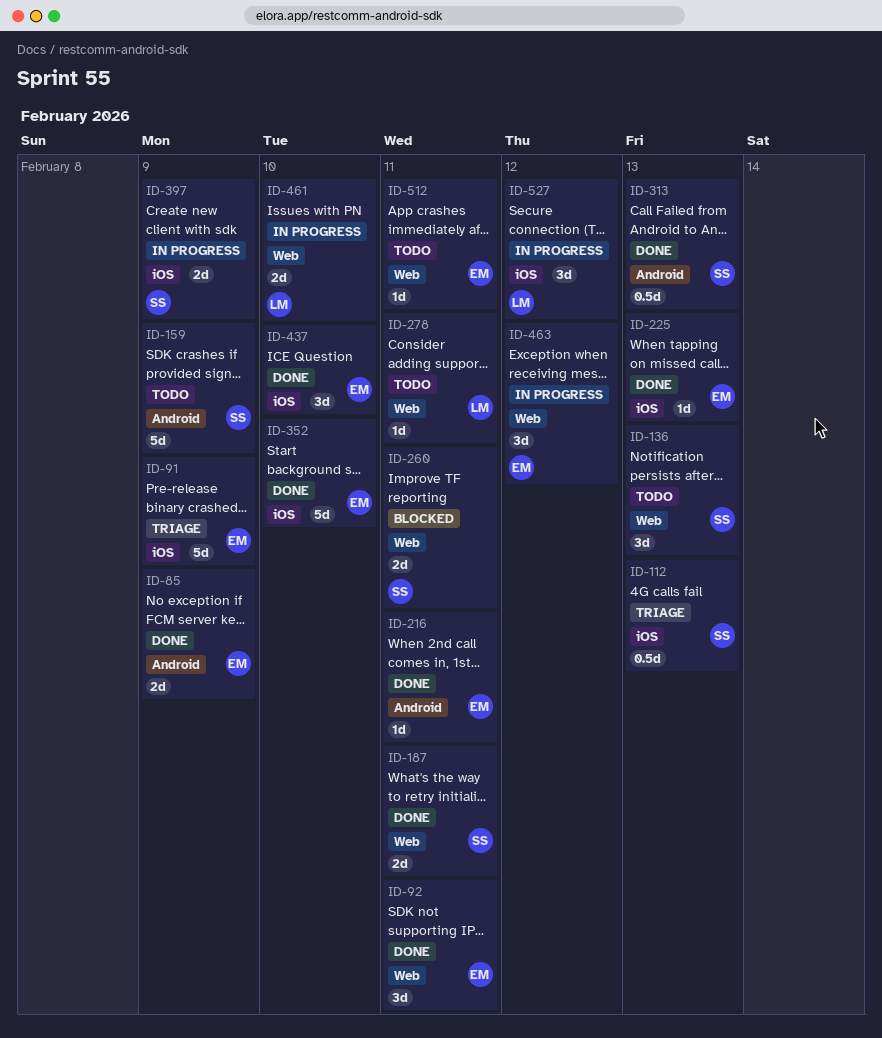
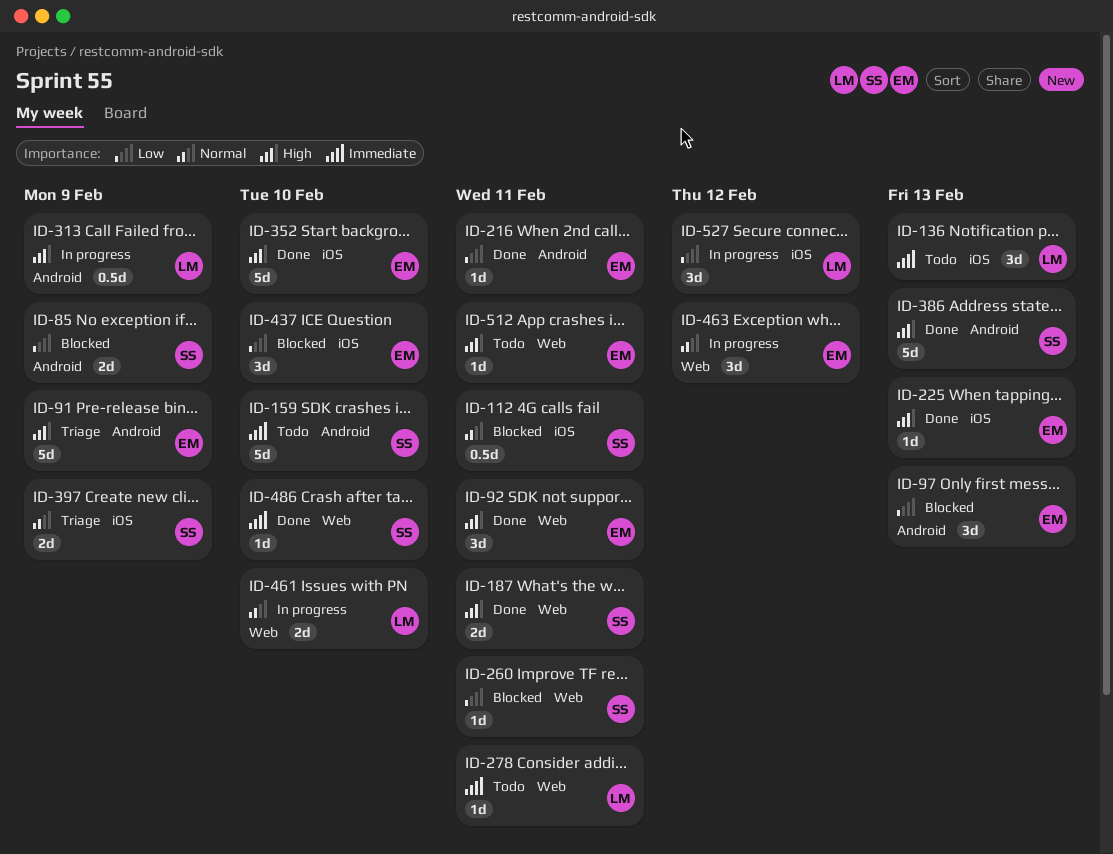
ID-85, status: Done -> Blocked
ID-85, owner: EM -> SS
ID-91, label: iOS -> Android
ID-97: none -> present
ID-112, status: Triage -> Blocked
ID-112, due: Feb 13 -> Feb 11
ID-136, owner: SS -> LM
ID-136, label: Web -> iOS
ID-159, due: Feb 9 -> Feb 10
ID-260, estimate: 2d -> 1d
ID-313, status: Done -> In progress
ID-313, owner: SS -> LM
ID-313, due: Feb 13 -> Feb 9
ID-386: none -> present
ID-397, status: In progress -> Triage
ID-437, status: Done -> Blocked
ID-486: none -> present

